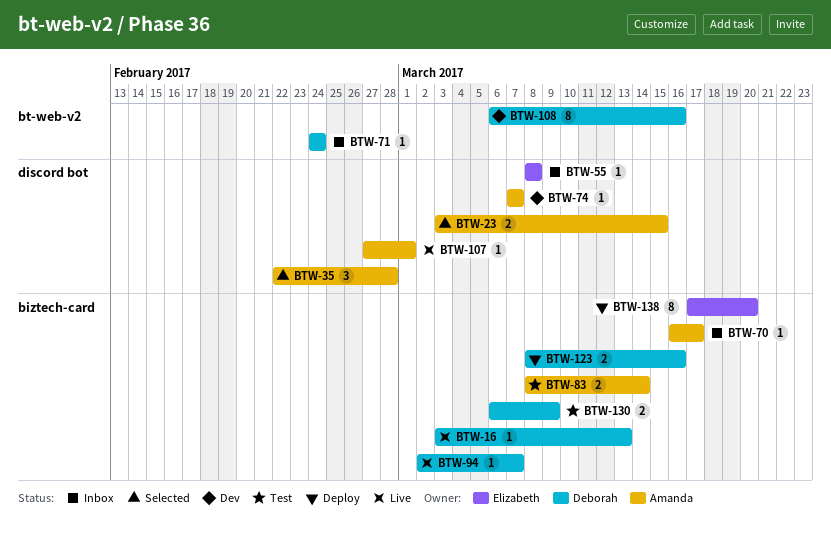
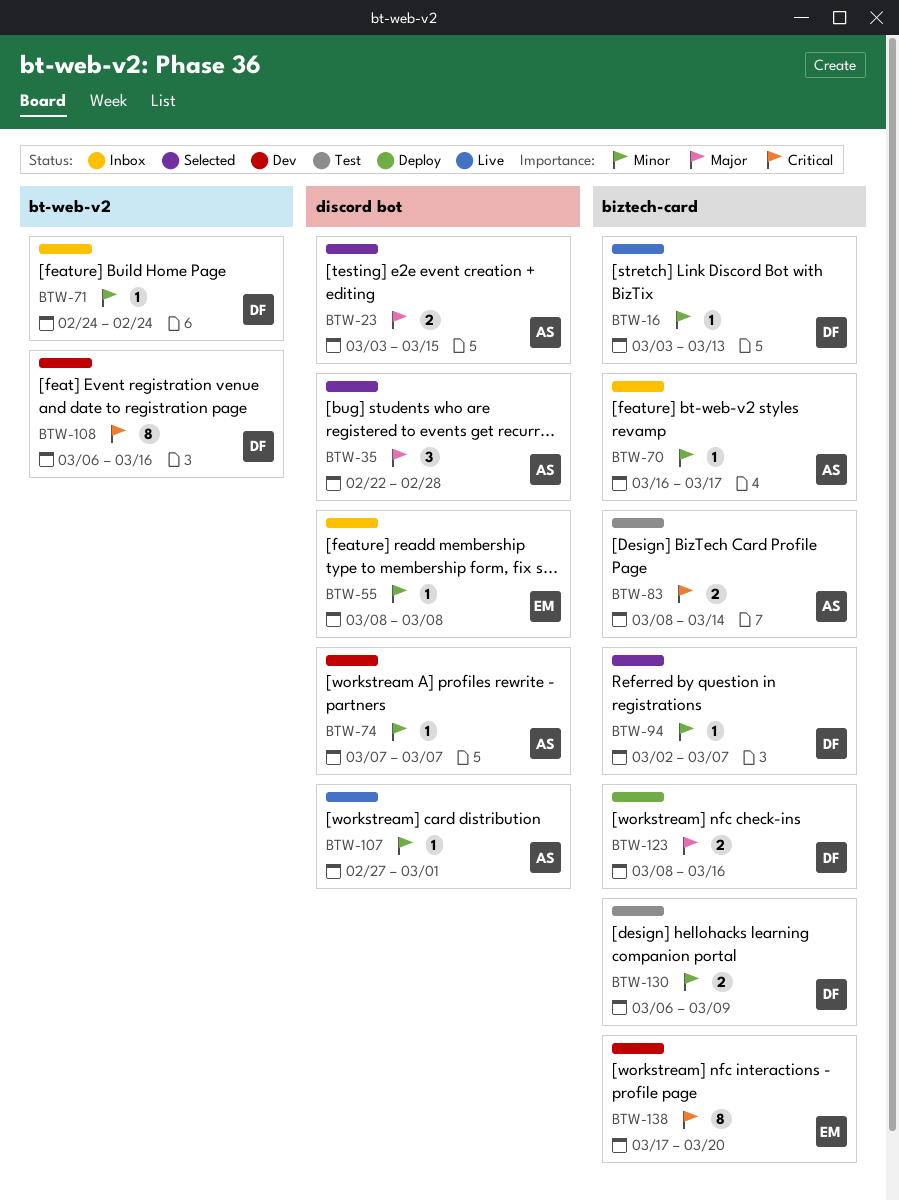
BTW-94, status: Live -> Selected
BTW-138, status: Deploy -> Dev

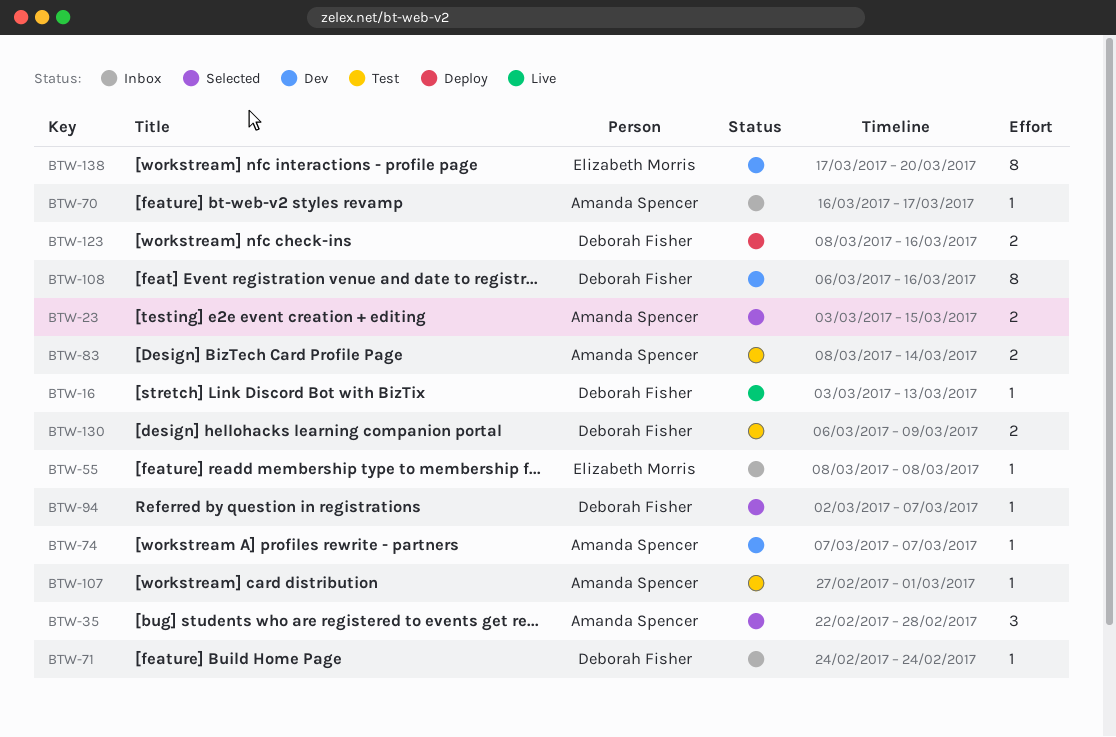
BTW-107, status: Live -> Test

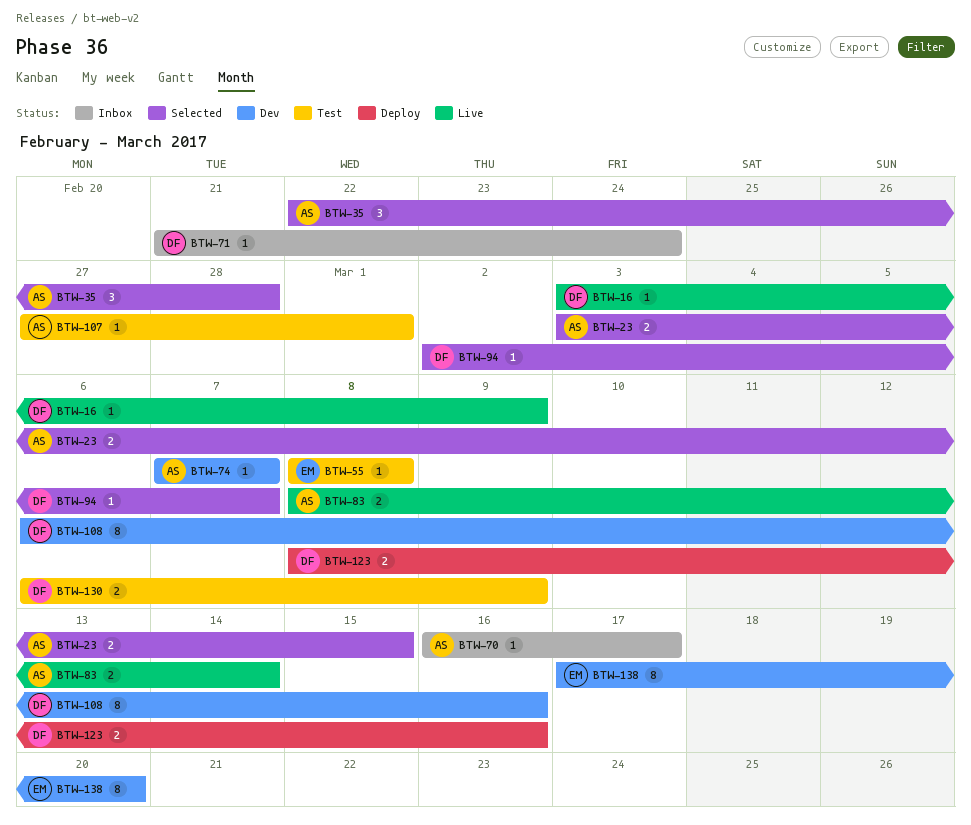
BTW-16, due: Mar 13 -> Mar 9
BTW-55, status: Inbox -> Test
BTW-71, start: Feb 24 -> Feb 21
BTW-83, status: Test -> Live

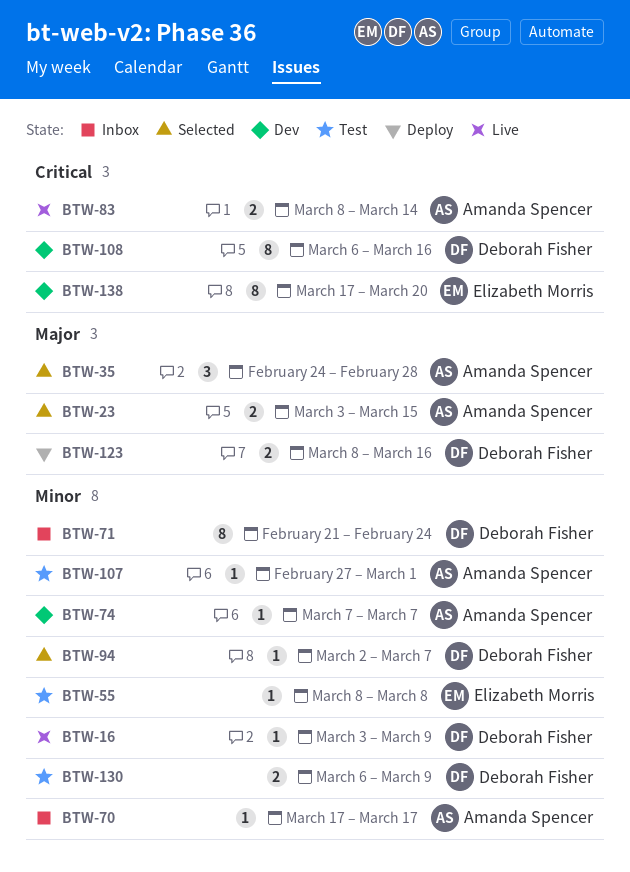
BTW-35, start: Feb 22 -> Feb 24
BTW-70, start: Mar 16 -> Mar 17
BTW-71, estimate: 1 -> 8

